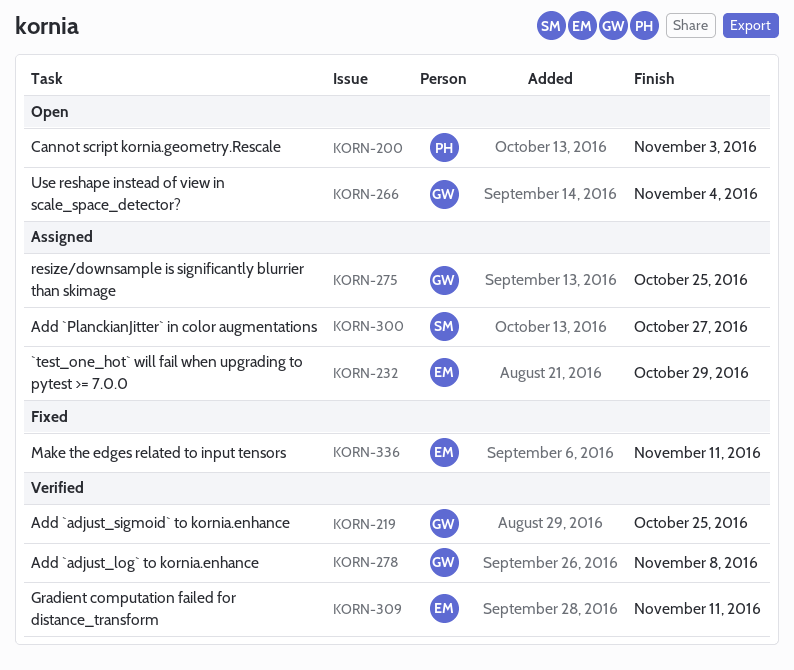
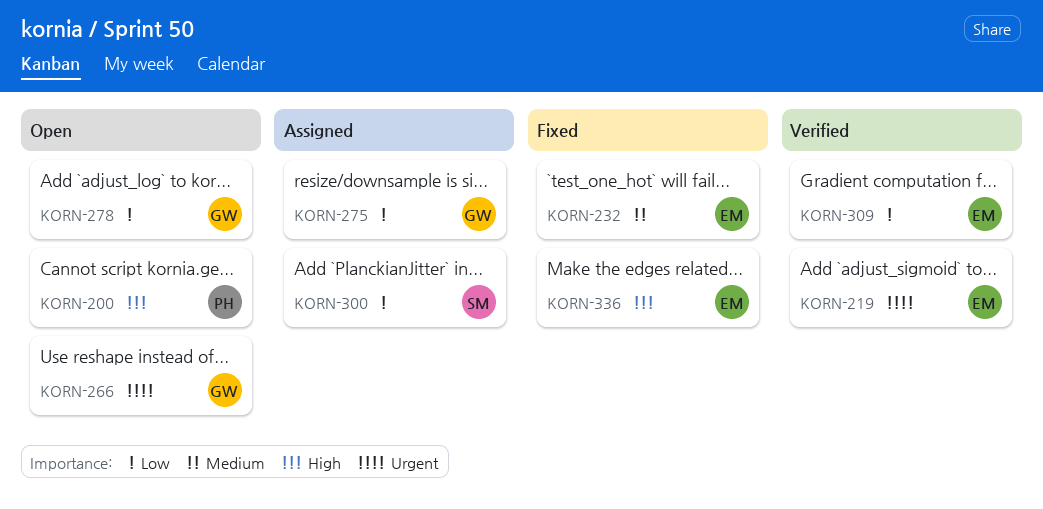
KORN-219, owner: GW -> EM
KORN-232, status: Assigned -> Fixed
KORN-278, status: Verified -> Open

